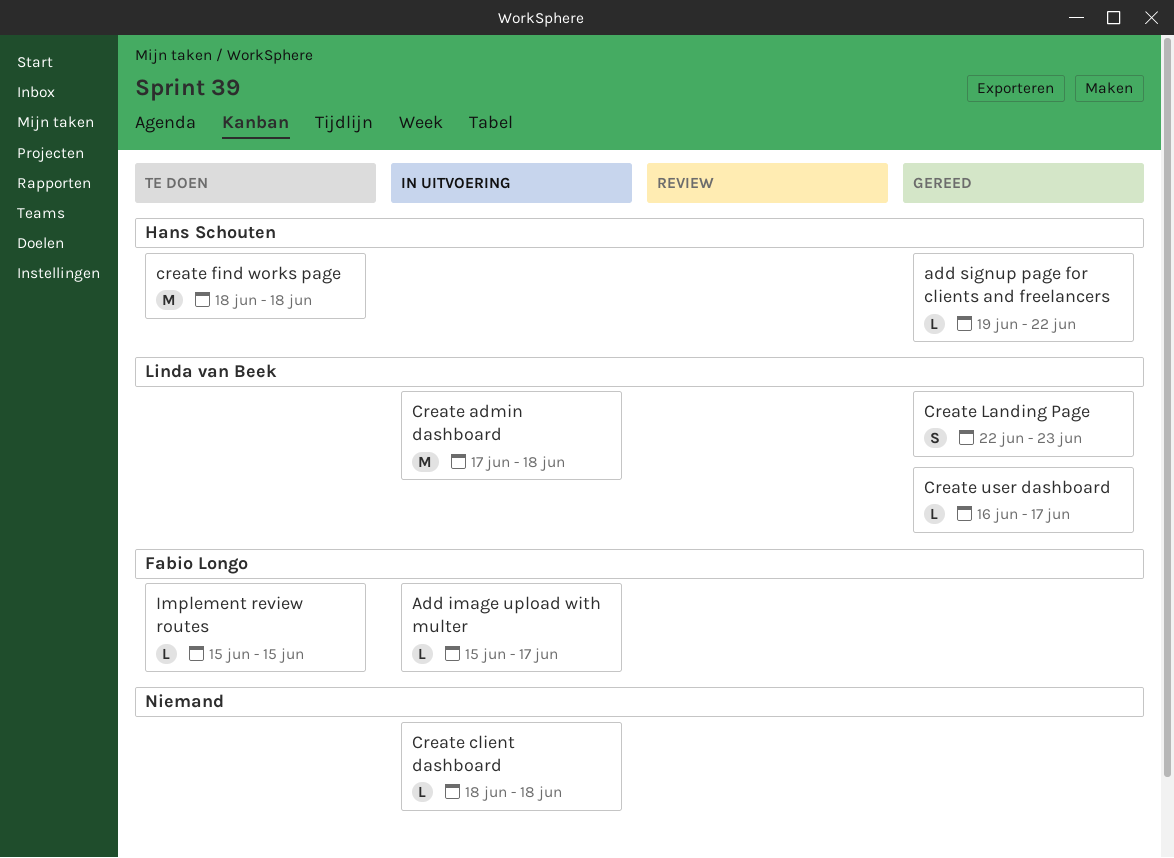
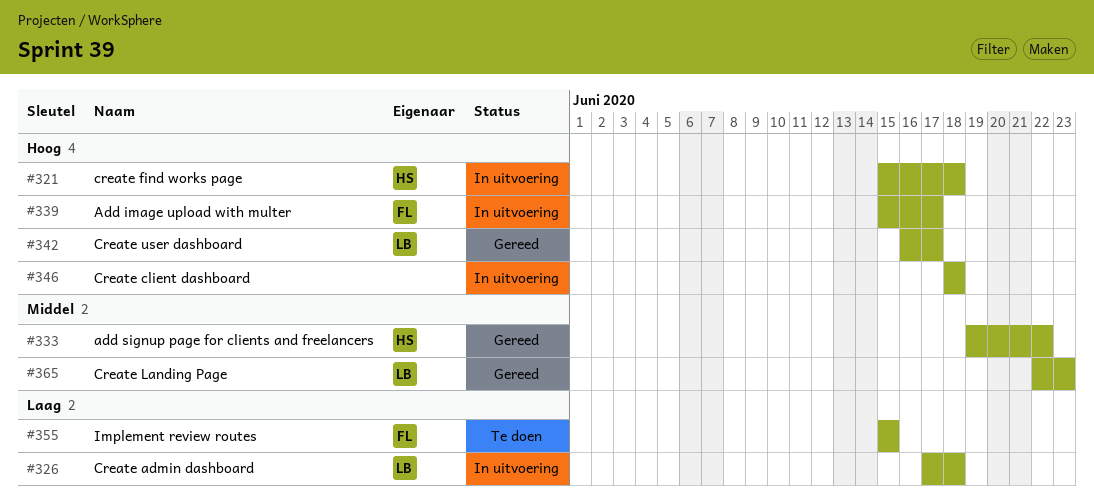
create find works page, status: Te doen -> In uitvoering
create find works page, start: Jun 18 -> Jun 15

